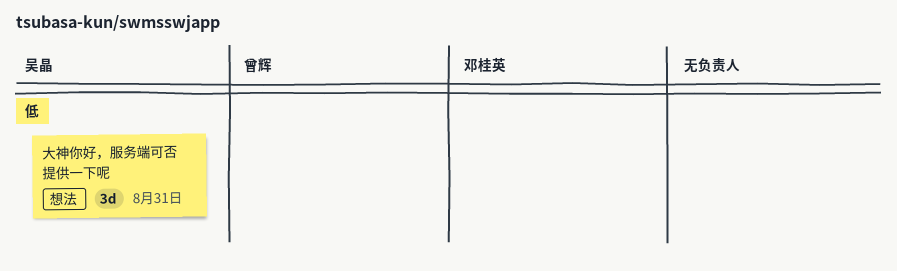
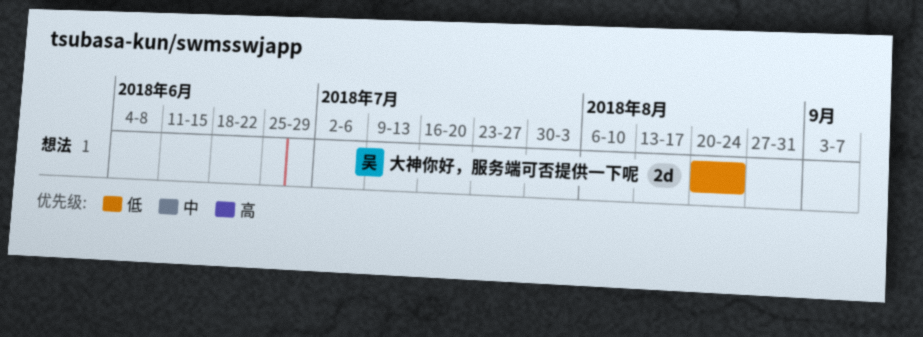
大神你好，服务端可否提供一下呢, estimate: 3d -> 2d
大神你好，服务端可否提供一下呢, due: Aug 31 -> Aug 24

